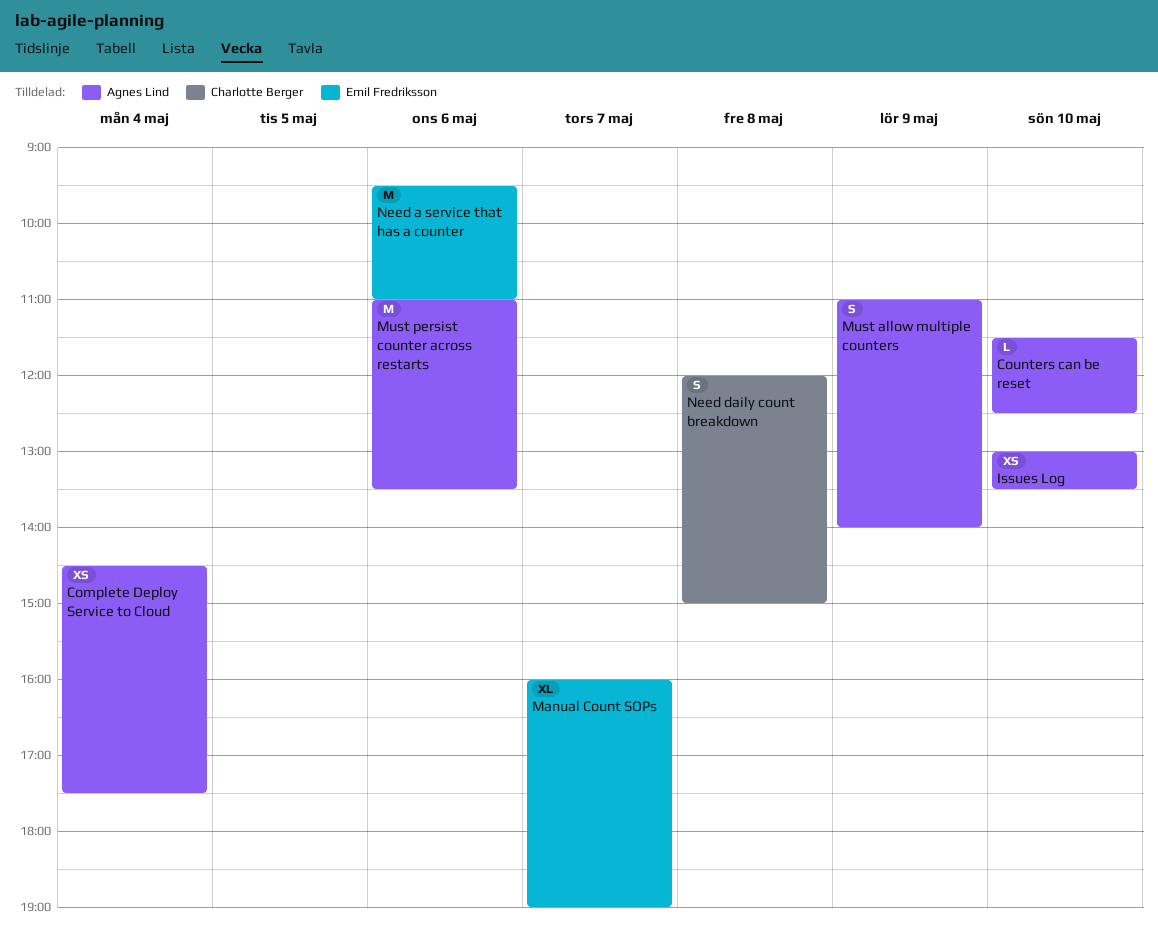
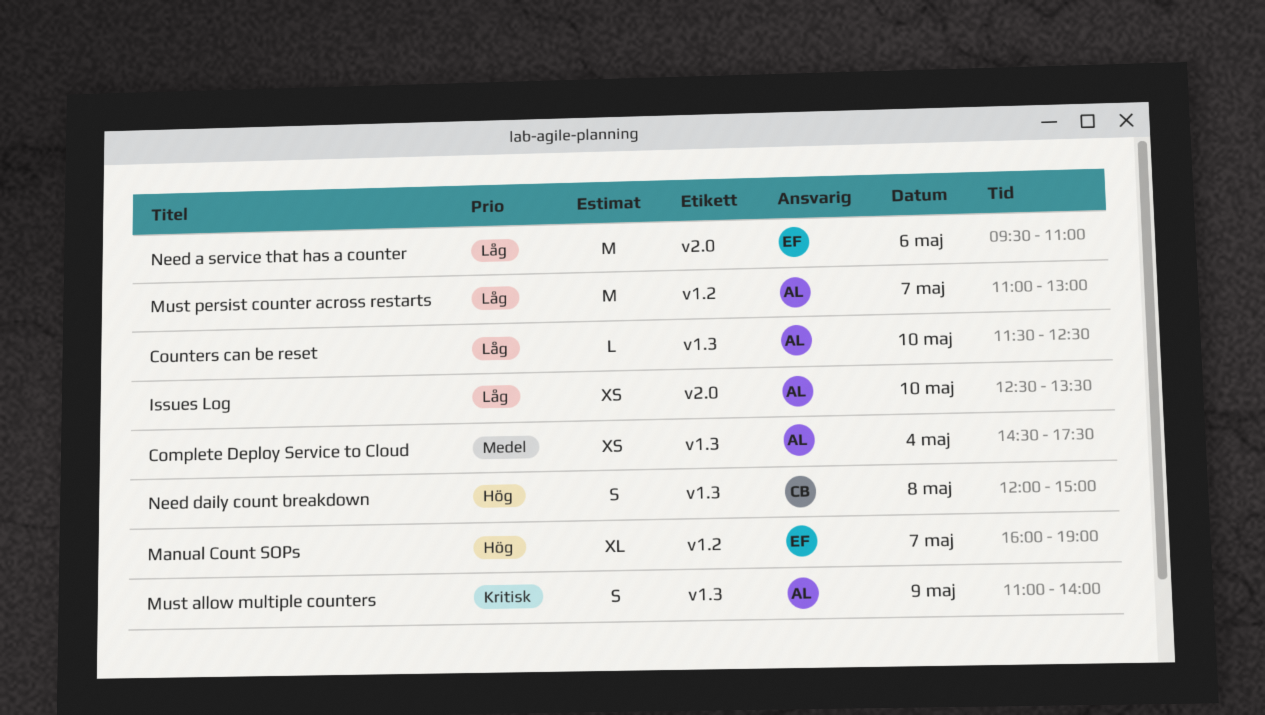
Issues Log, begins: 13:00 -> 12:30
Must persist counter across restarts, day: May 6 -> May 7
Must persist counter across restarts, ends: 13:30 -> 13:00

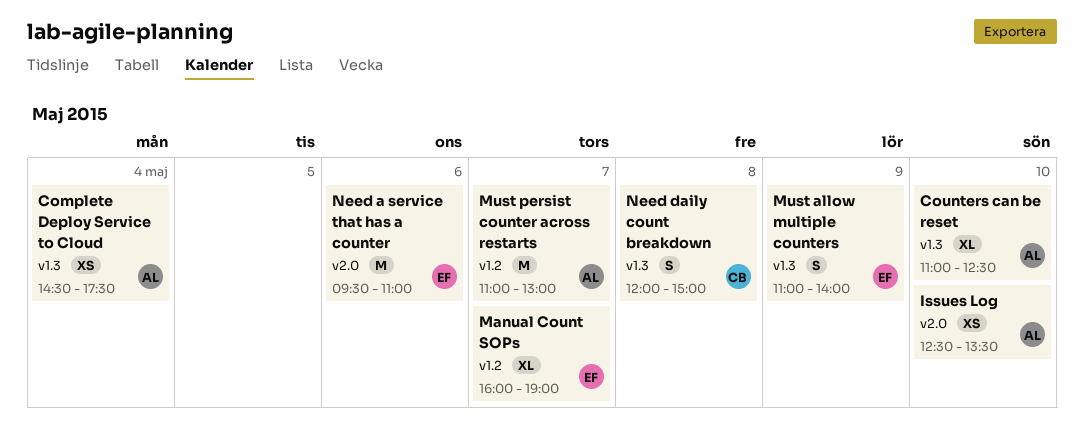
Counters can be reset, estimate: L -> XL
Counters can be reset, begins: 11:30 -> 11:00
Must allow multiple counters, owner: AL -> EF

